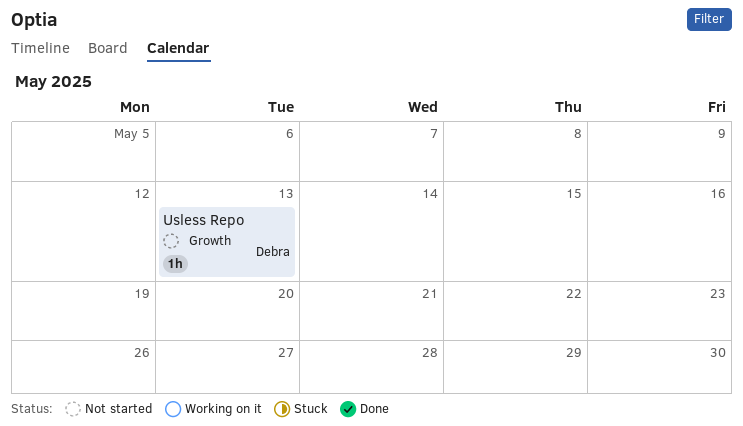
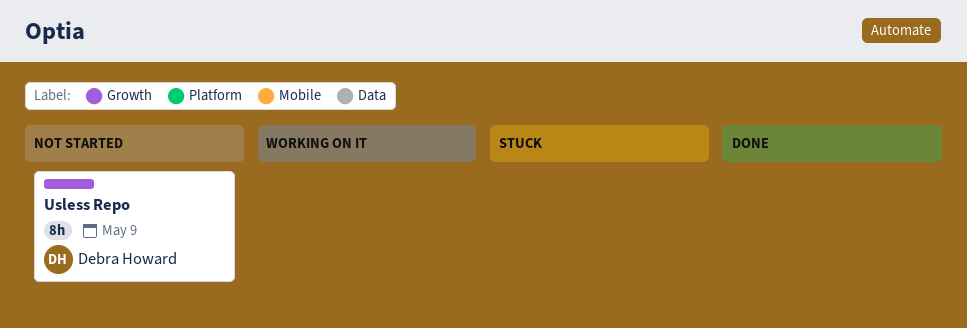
Usless Repo, estimate: 1h -> 8h
Usless Repo, due: May 13 -> May 9

